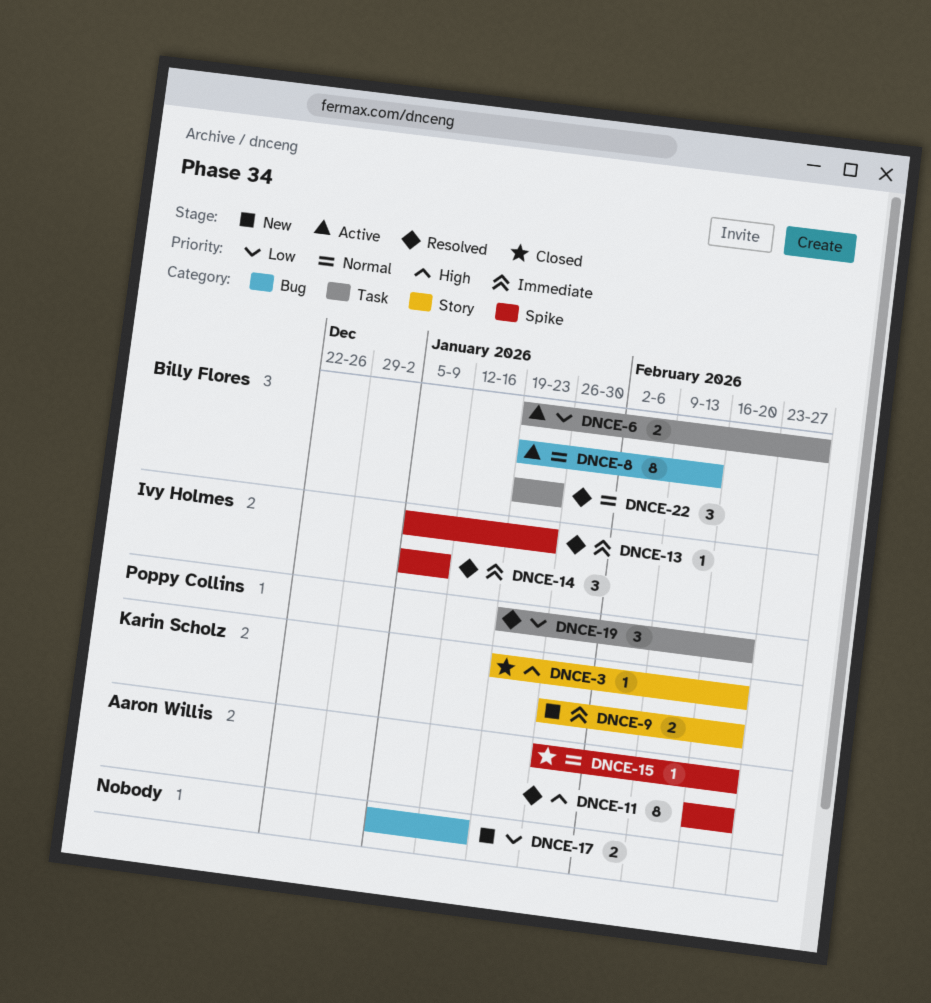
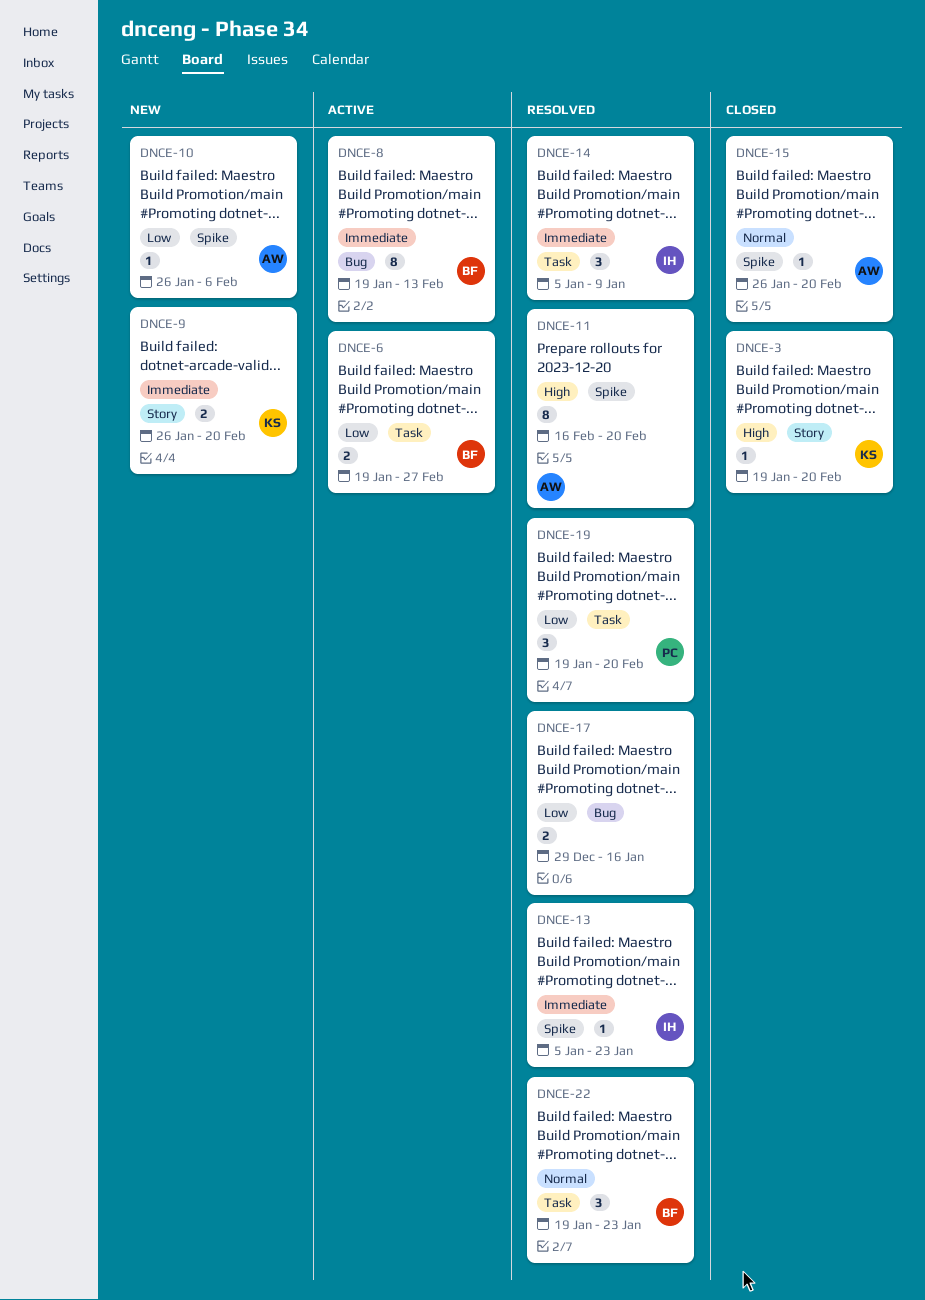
DNCE-8, priority: Normal -> Immediate
DNCE-10: none -> present
DNCE-14, label: Spike -> Task
DNCE-17, status: New -> Resolved
DNCE-17, start: Jan 5 -> Dec 29

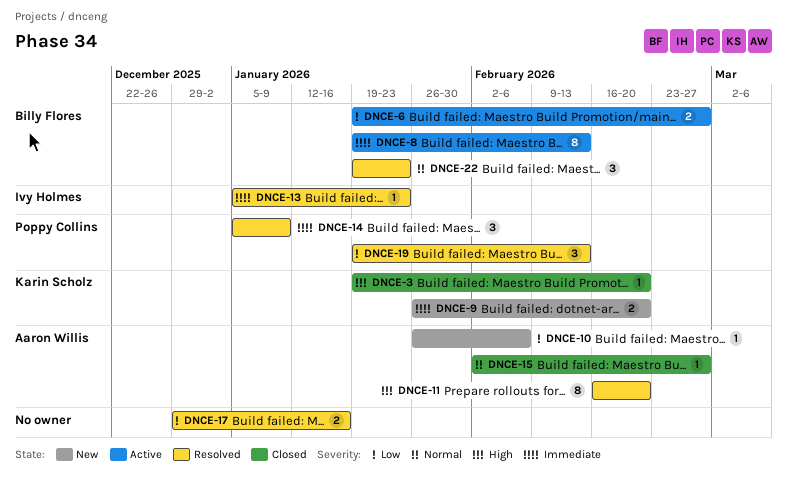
DNCE-14, owner: Ivy Holmes -> Poppy Collins
DNCE-15, start: Jan 26 -> Feb 2
DNCE-15, due: Feb 20 -> Feb 27
DNCE-19, due: Feb 20 -> Feb 13

